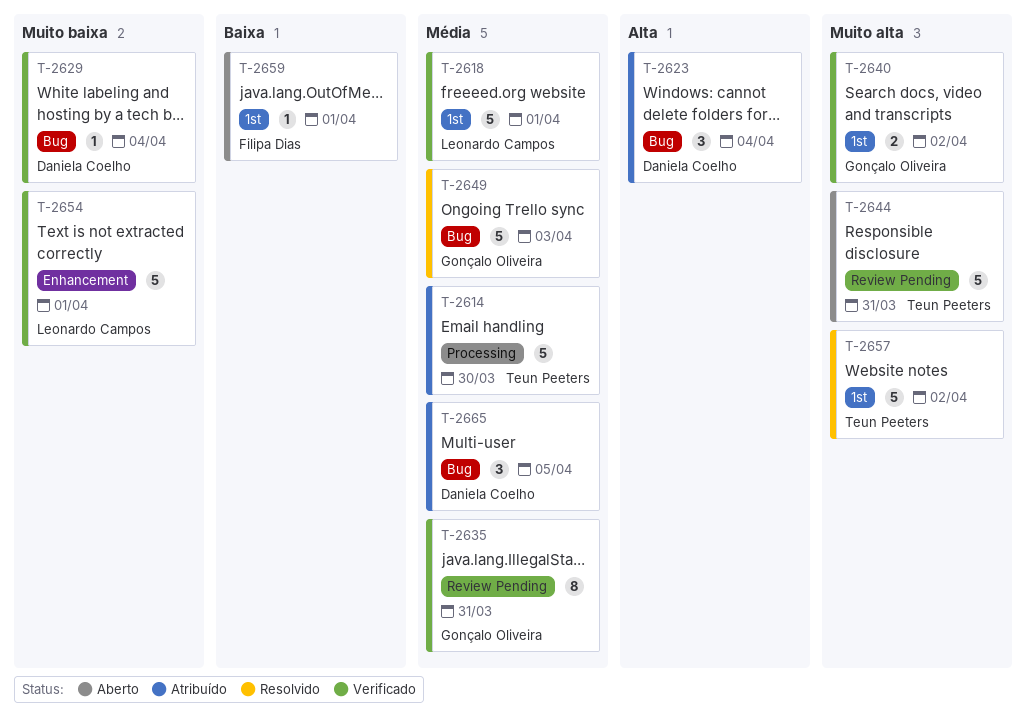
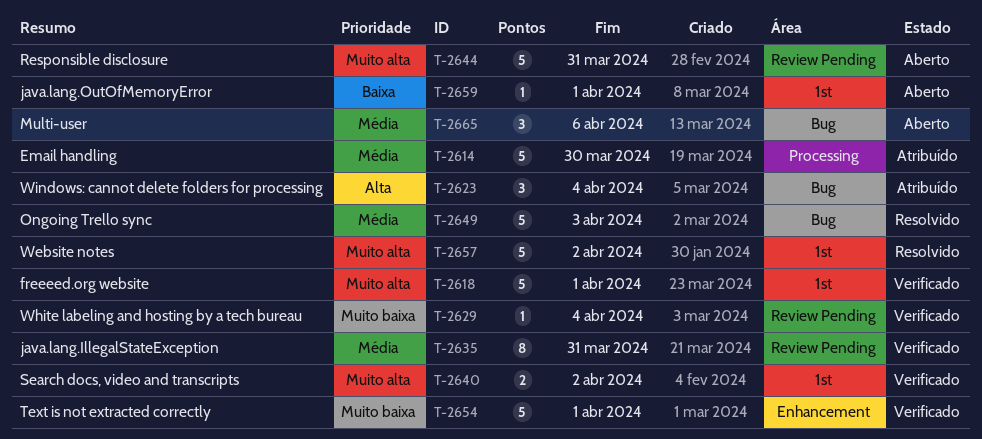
T-2618, priority: Média -> Muito alta
T-2629, label: Bug -> Review Pending
T-2665, status: Atribuído -> Aberto
T-2665, due: Apr 5 -> Apr 6

